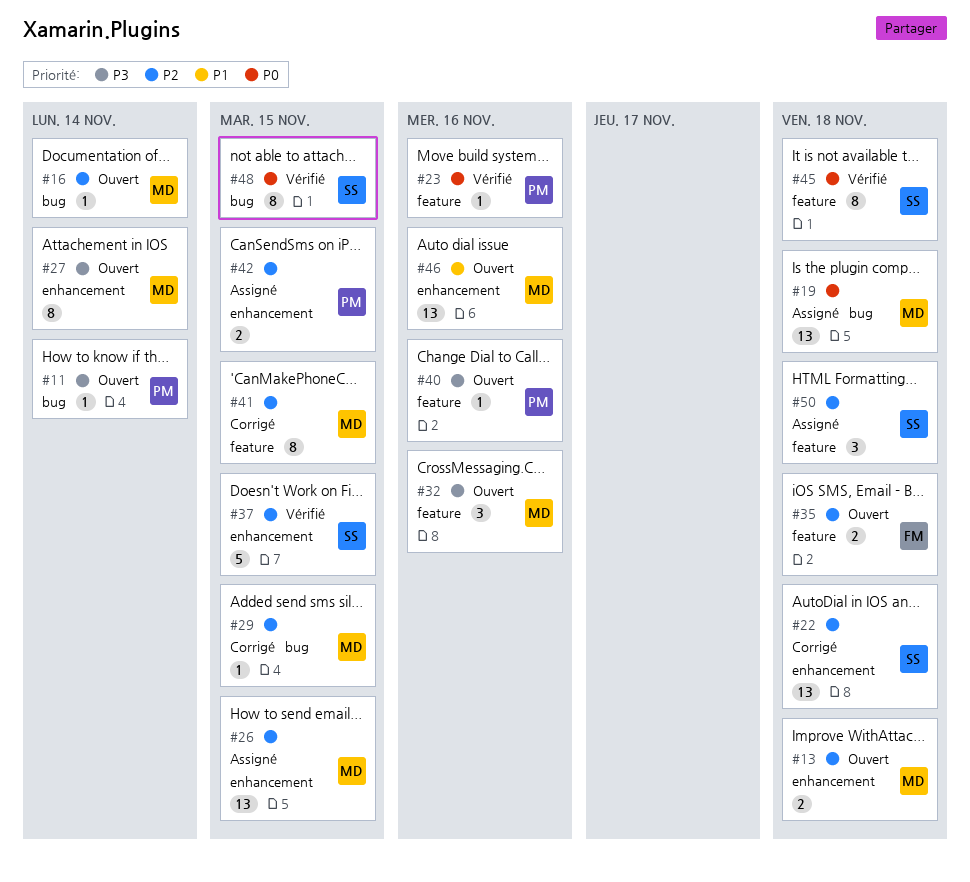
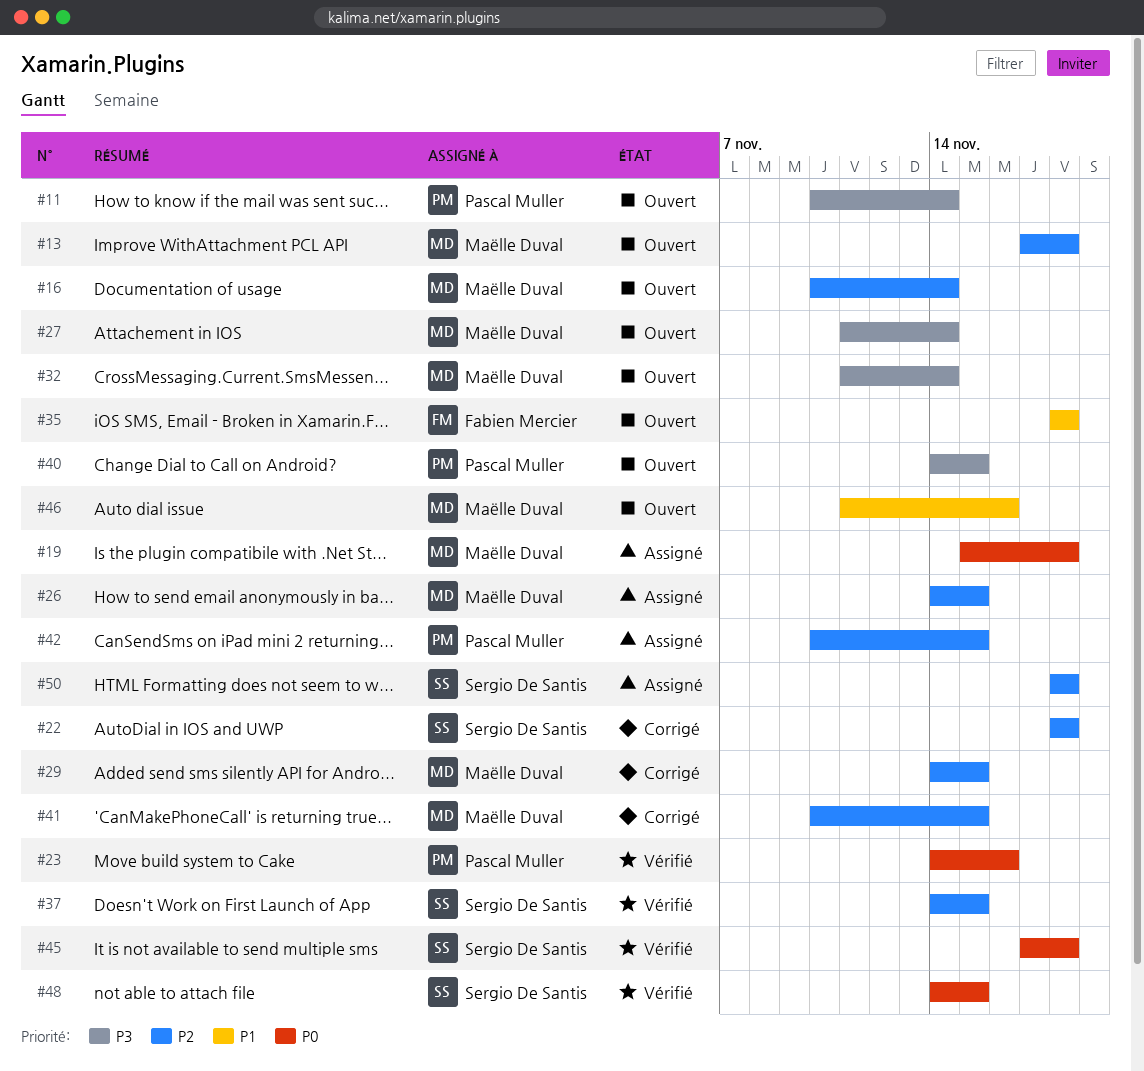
#32, due: Nov 16 -> Nov 14
#35, priority: P2 -> P1
#40, due: Nov 16 -> Nov 15

